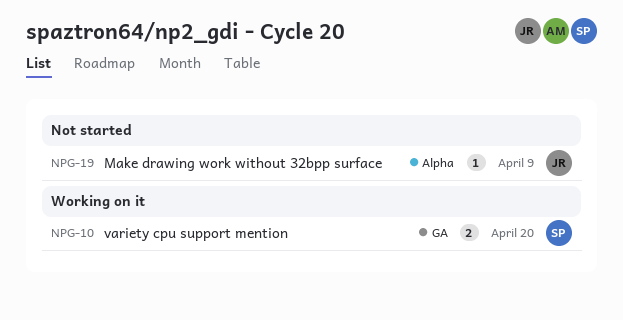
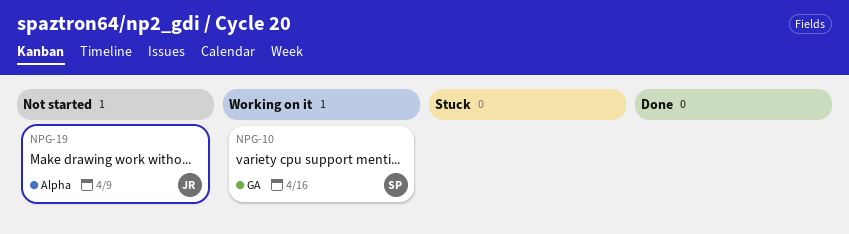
NPG-10, due: Apr 20 -> Apr 16

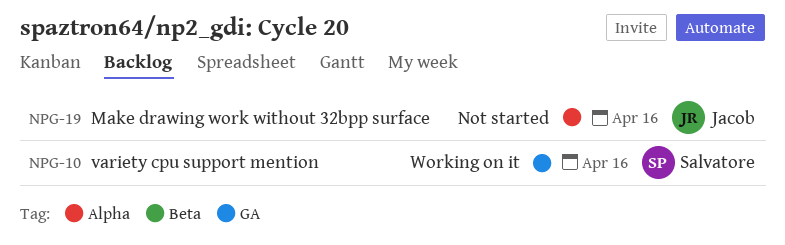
NPG-19, due: Apr 9 -> Apr 16

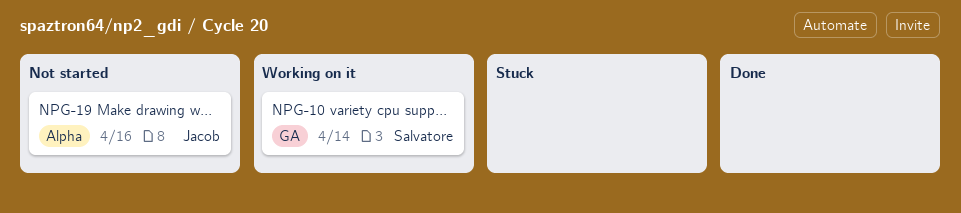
NPG-10, due: Apr 16 -> Apr 14

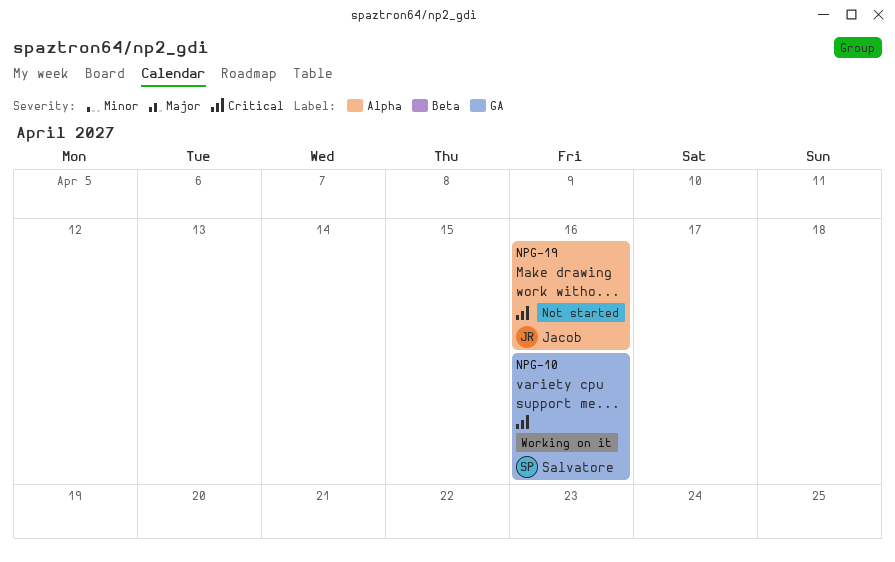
NPG-10, due: Apr 14 -> Apr 16

